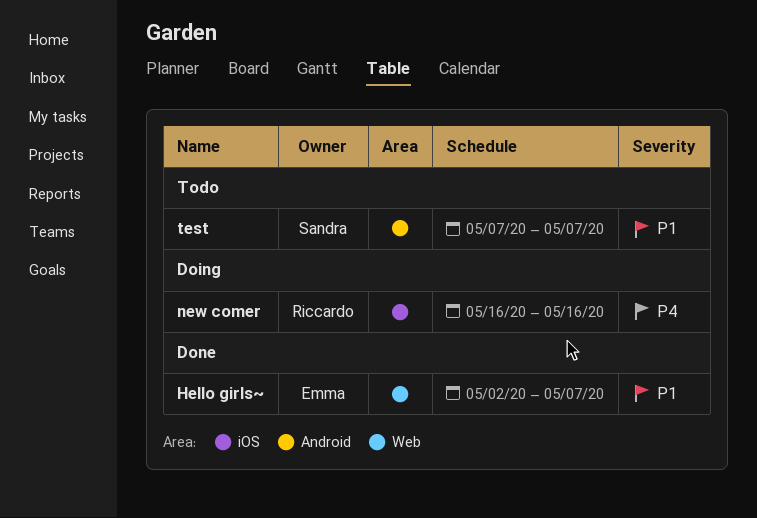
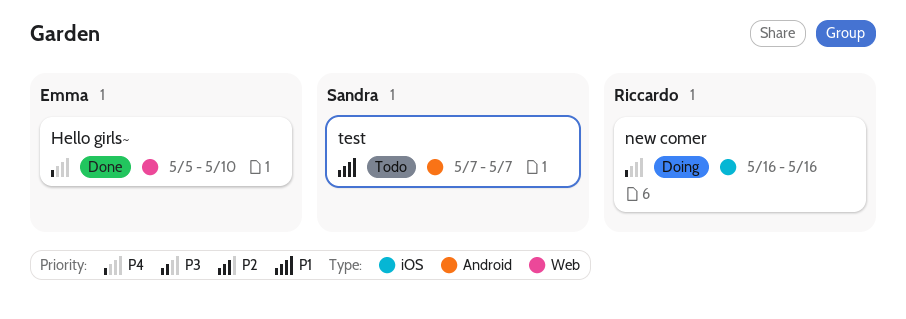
Hello girls~, priority: P1 -> P4
Hello girls~, start: May 2 -> May 5
Hello girls~, due: May 7 -> May 10

